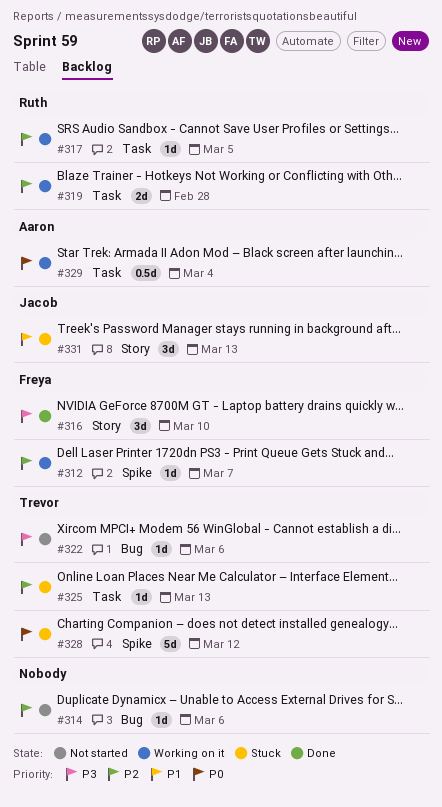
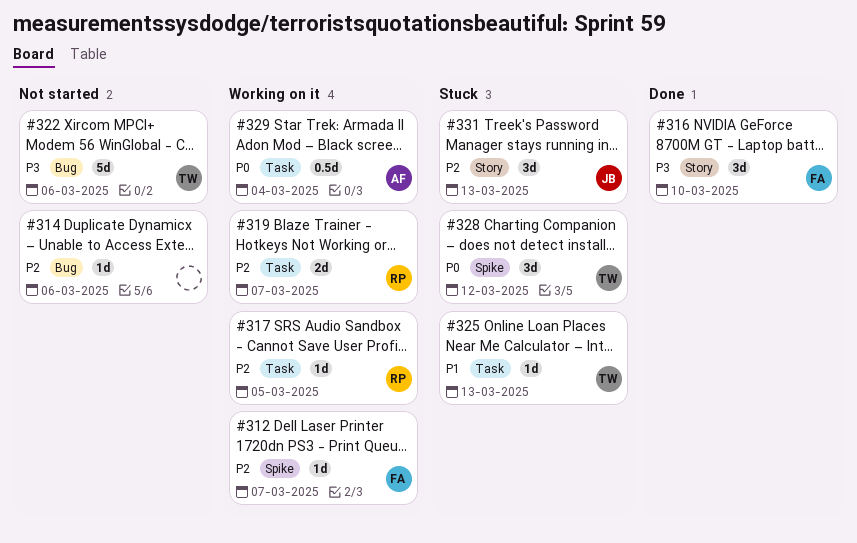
#319, due: Feb 28 -> Mar 7
#322, estimate: 1d -> 5d
#325, priority: P2 -> P1
#328, estimate: 5d -> 3d
#331, priority: P1 -> P2

